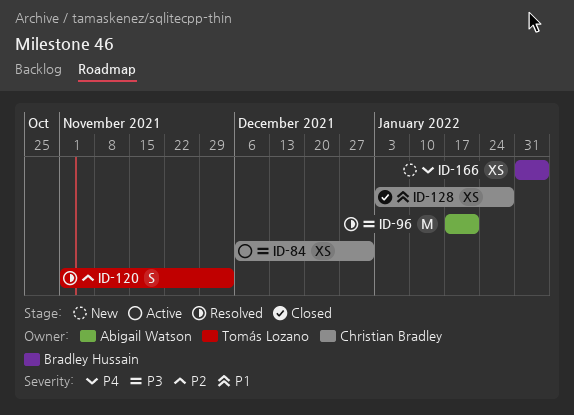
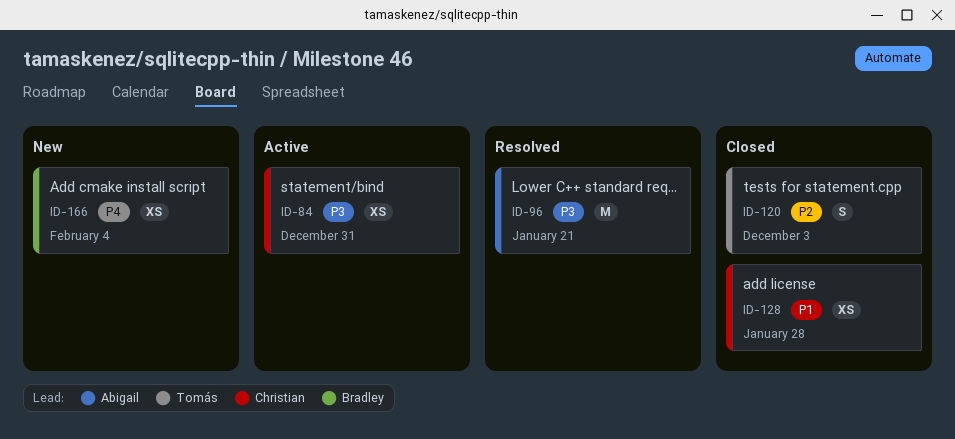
ID-120, status: Resolved -> Closed

